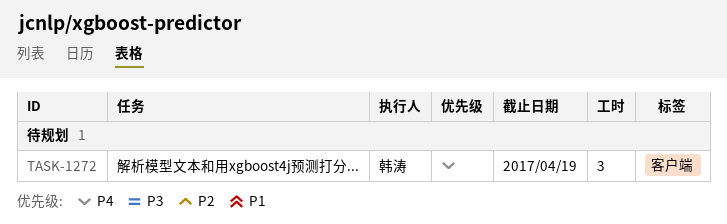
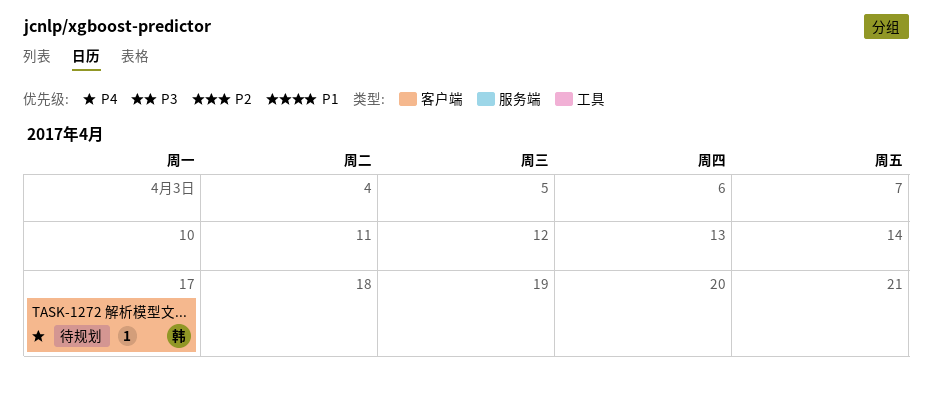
TASK-1272, estimate: 3 -> 1
TASK-1272, due: Apr 19 -> Apr 17

